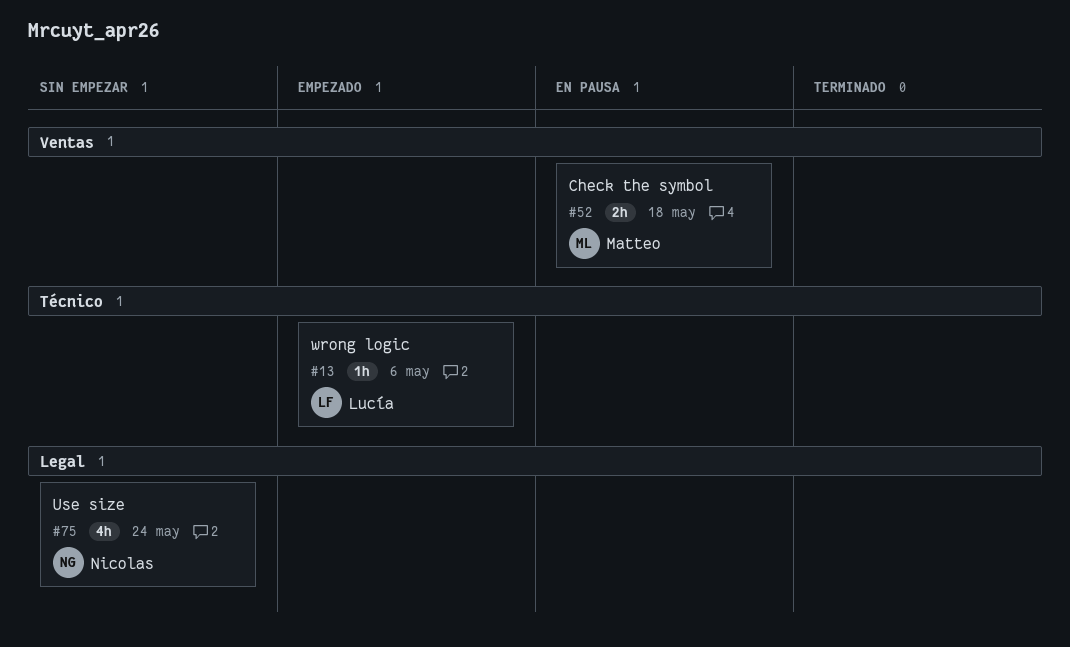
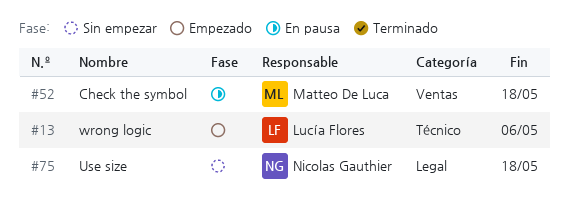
#75, due: May 24 -> May 18

